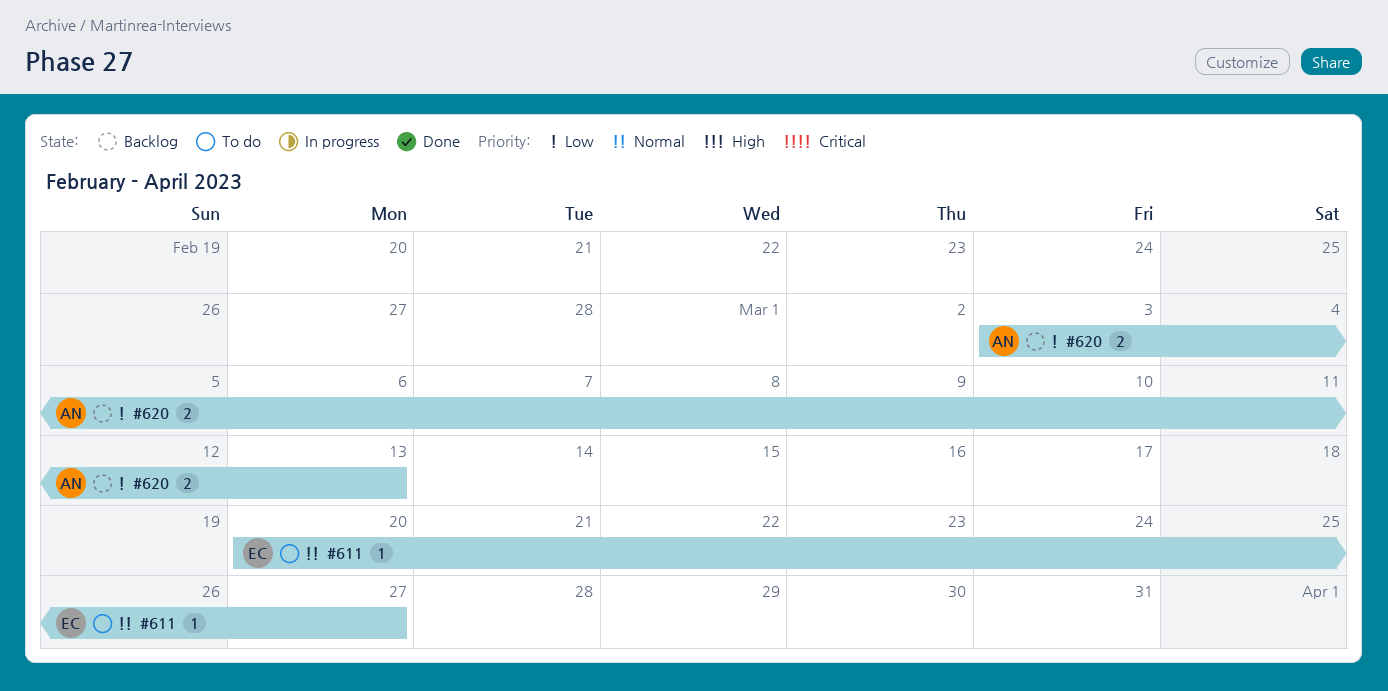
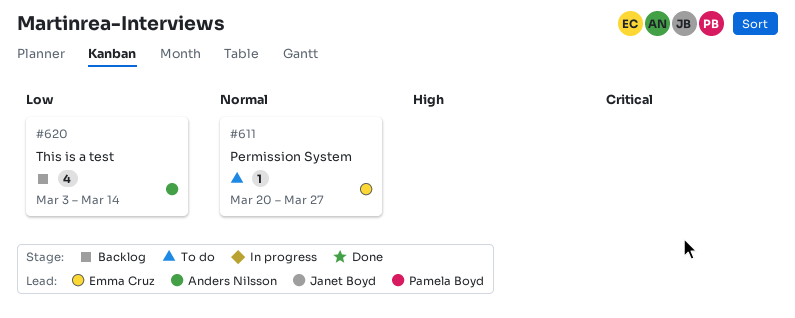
#620, estimate: 2 -> 4
#620, due: Mar 13 -> Mar 14

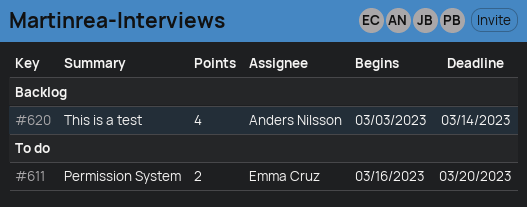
#611, estimate: 1 -> 2
#611, start: Mar 20 -> Mar 16
#611, due: Mar 27 -> Mar 20

